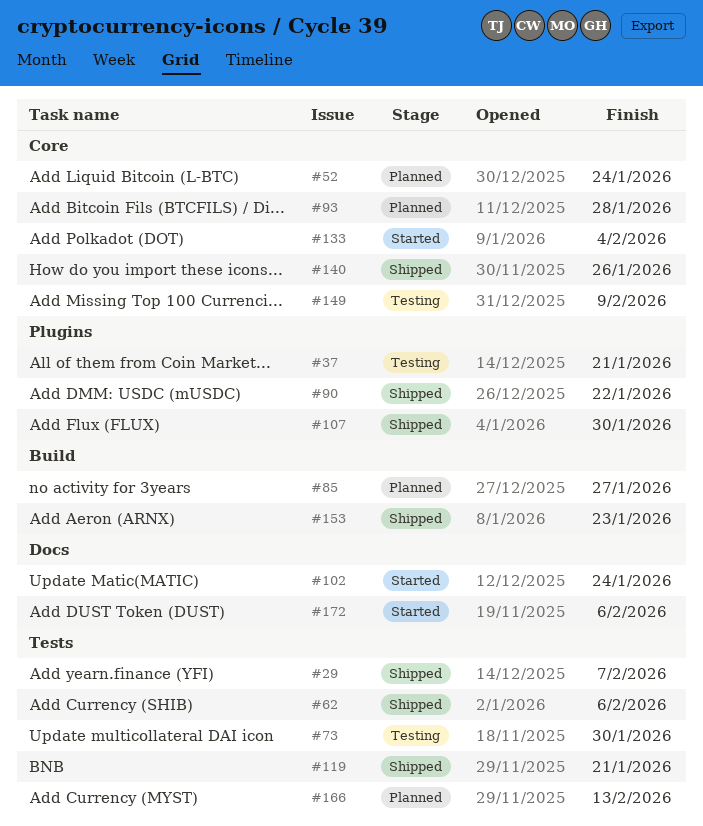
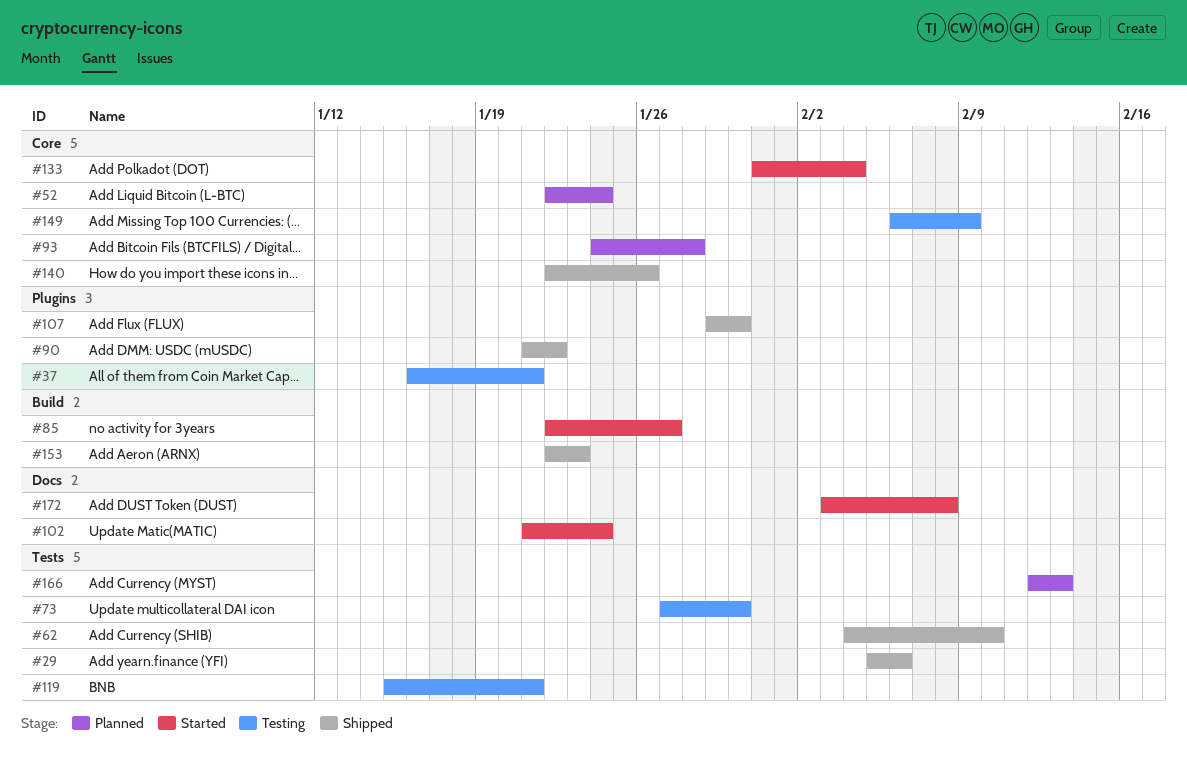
#29, due: Feb 7 -> Feb 6
#62, due: Feb 6 -> Feb 10
#85, status: Planned -> Started
#119, status: Shipped -> Testing
#172, due: Feb 6 -> Feb 8

